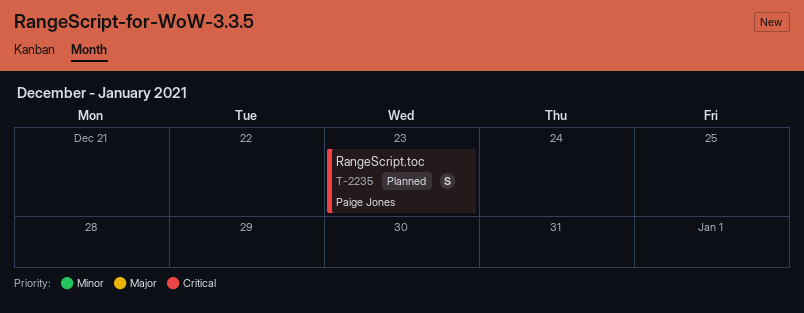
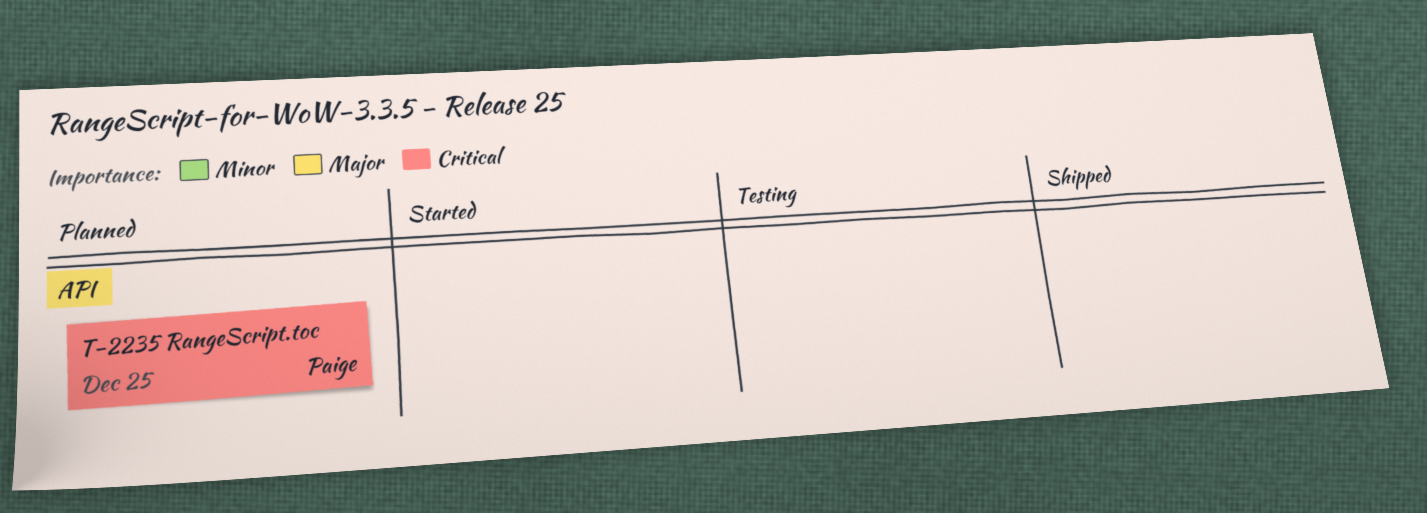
T-2235, due: Dec 23 -> Dec 25

